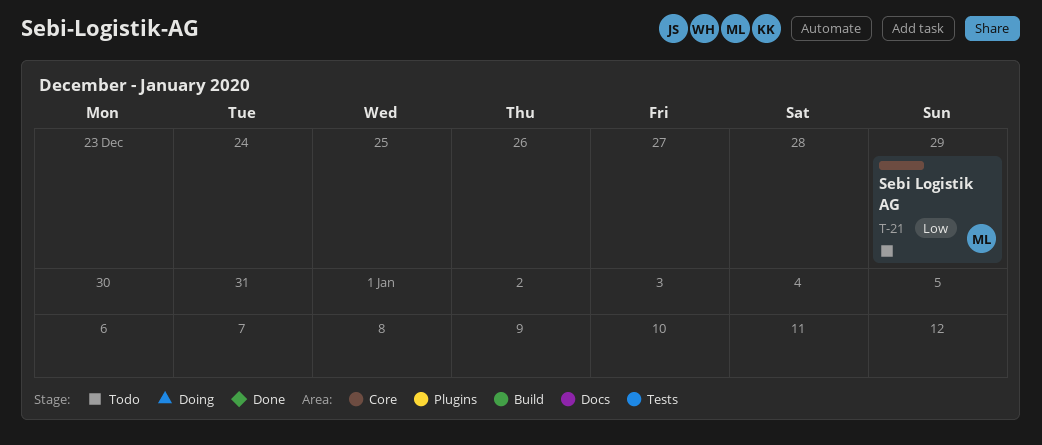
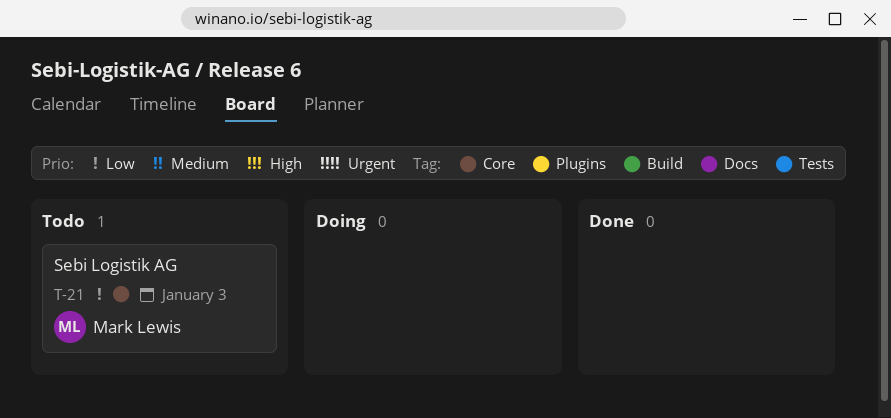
T-21, due: Dec 29 -> Jan 3

